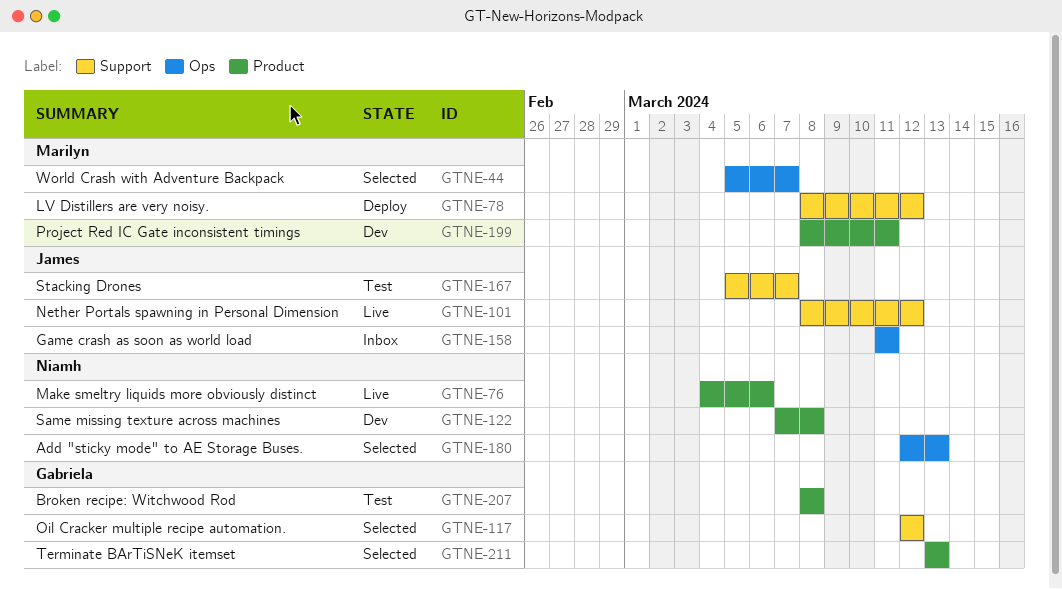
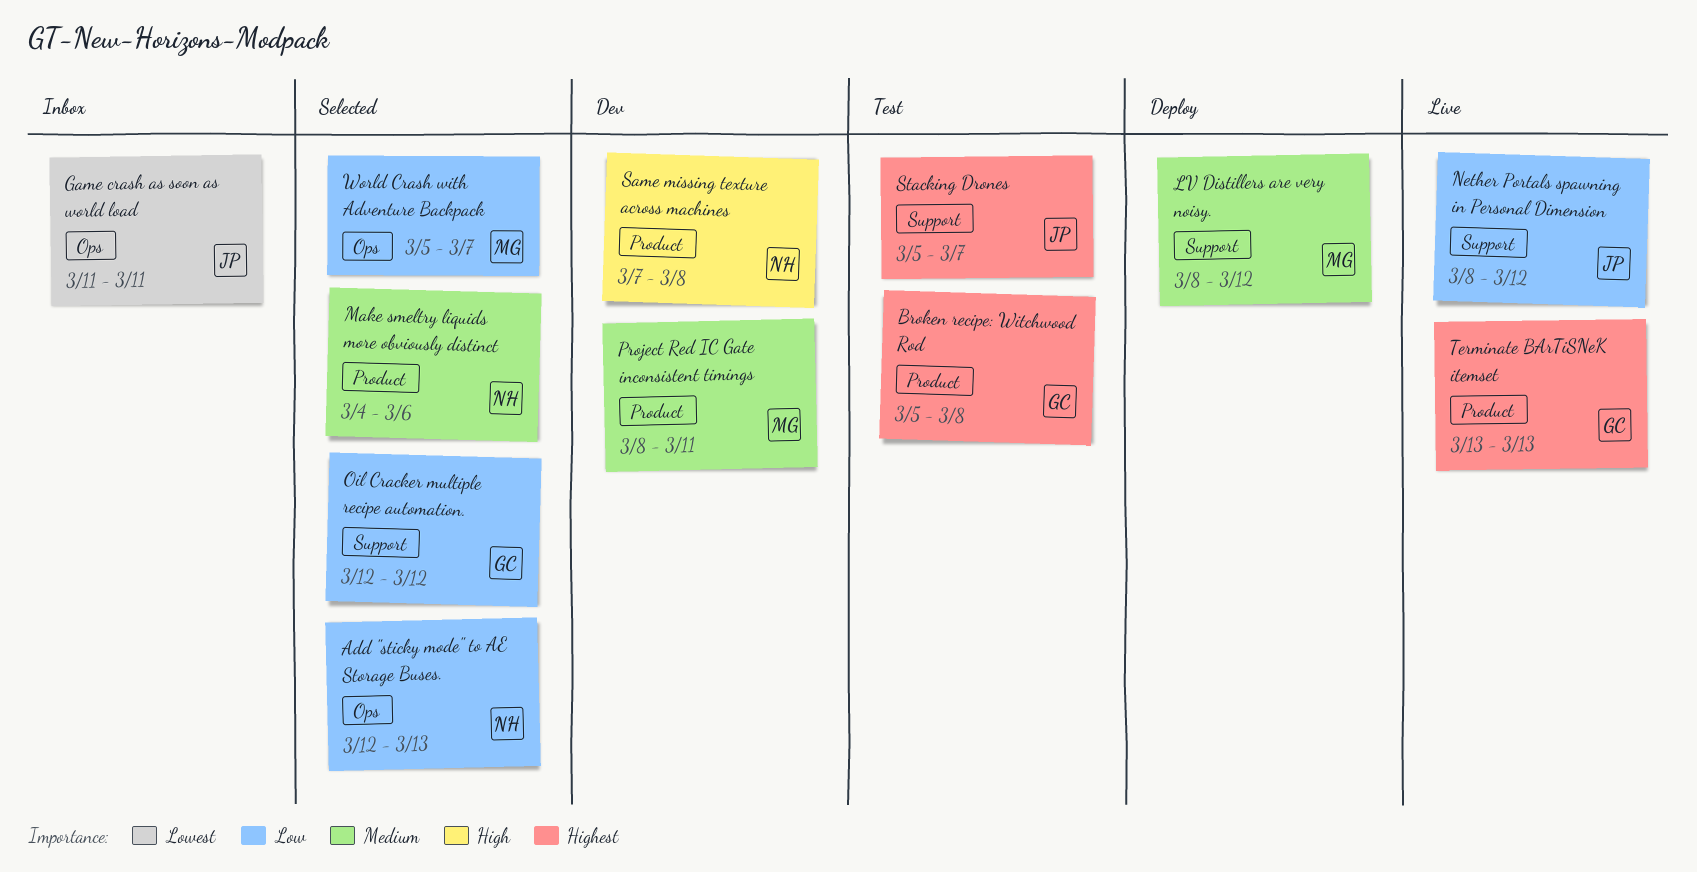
Broken recipe: Witchwood Rod, start: Mar 8 -> Mar 5
Make smeltry liquids more obviously distinct, status: Live -> Selected
Terminate BArTiSNeK itemset, status: Selected -> Live

